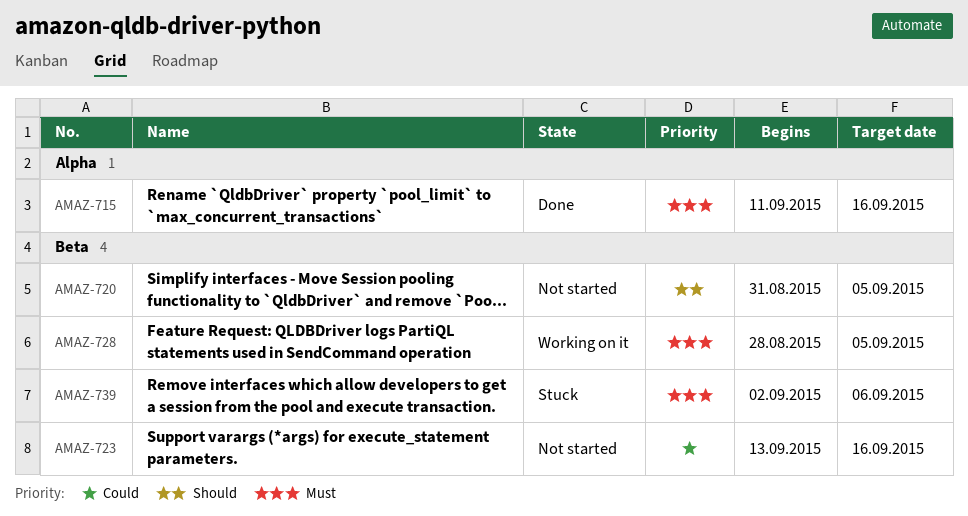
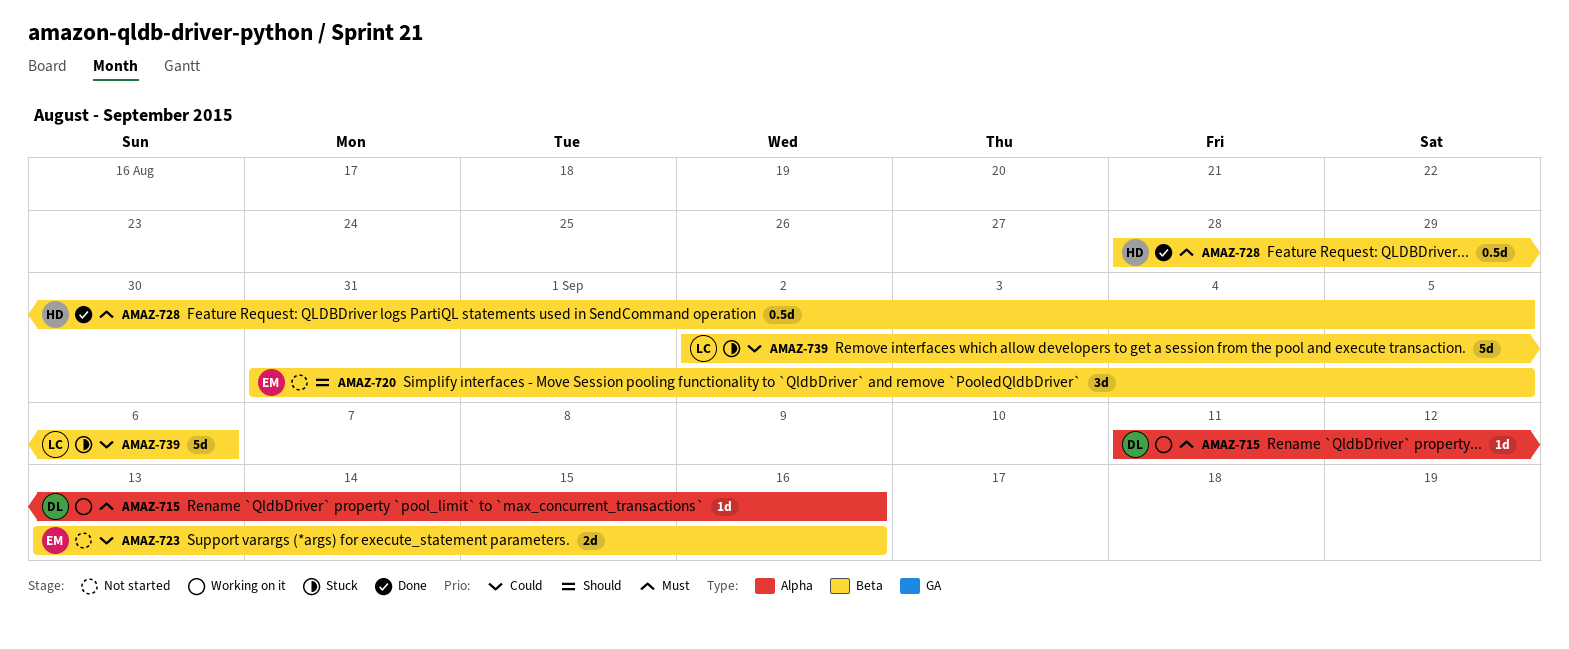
AMAZ-715, status: Done -> Working on it
AMAZ-728, status: Working on it -> Done
AMAZ-739, priority: Must -> Could

